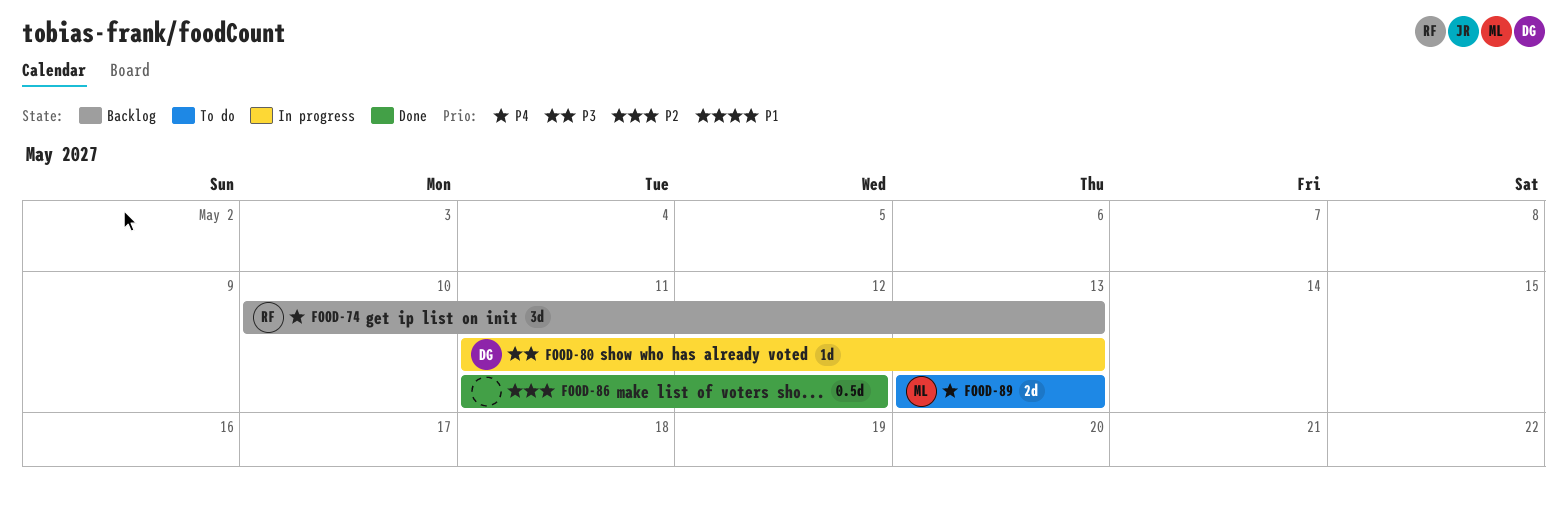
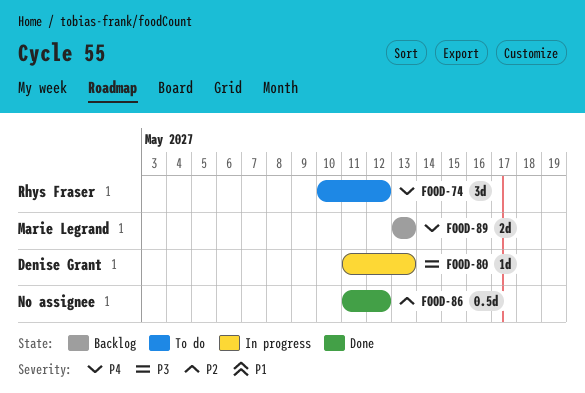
FOOD-74, status: Backlog -> To do
FOOD-74, due: May 13 -> May 12
FOOD-89, status: To do -> Backlog

